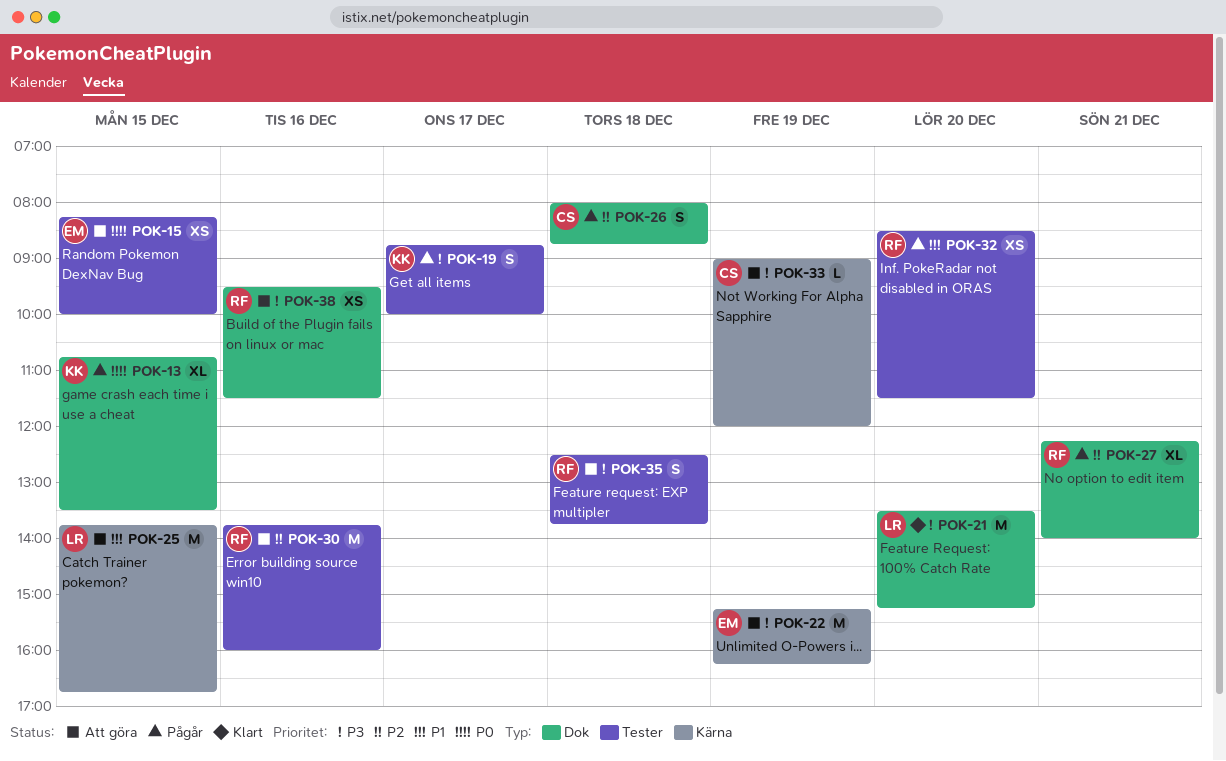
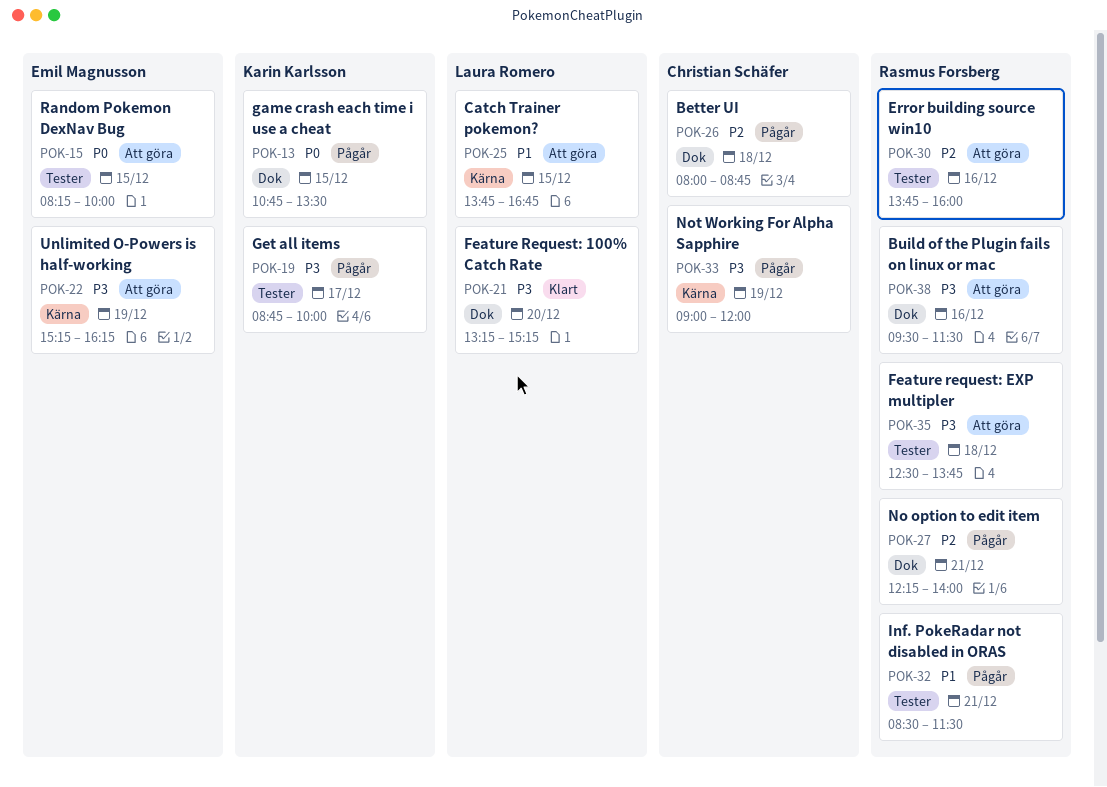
POK-21, begins: 13:30 -> 13:15
POK-32, day: Dec 20 -> Dec 21
POK-33, status: Att göra -> Pågår

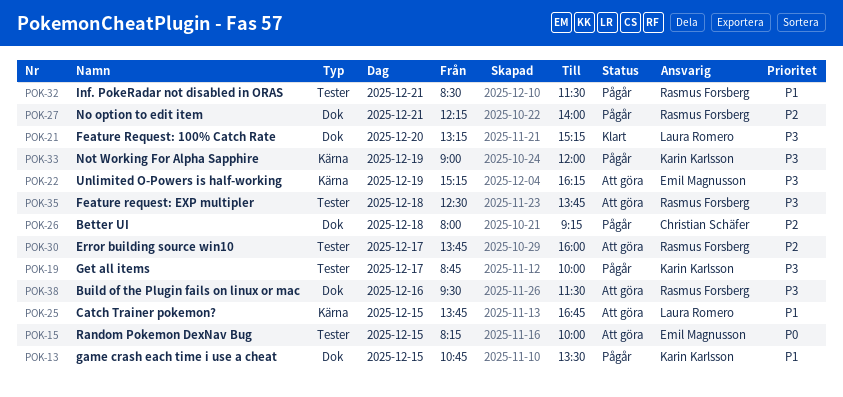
POK-13, priority: P0 -> P1
POK-26, ends: 08:45 -> 09:15
POK-30, day: Dec 16 -> Dec 17
POK-33, owner: Christian Schäfer -> Karin Karlsson

